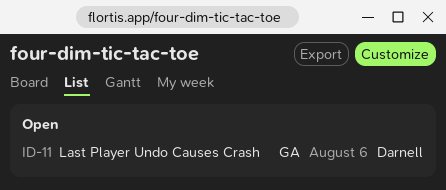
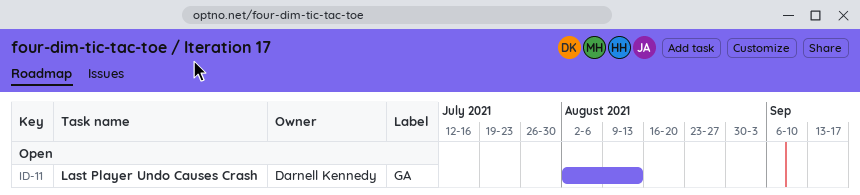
ID-11, due: Aug 6 -> Aug 13

